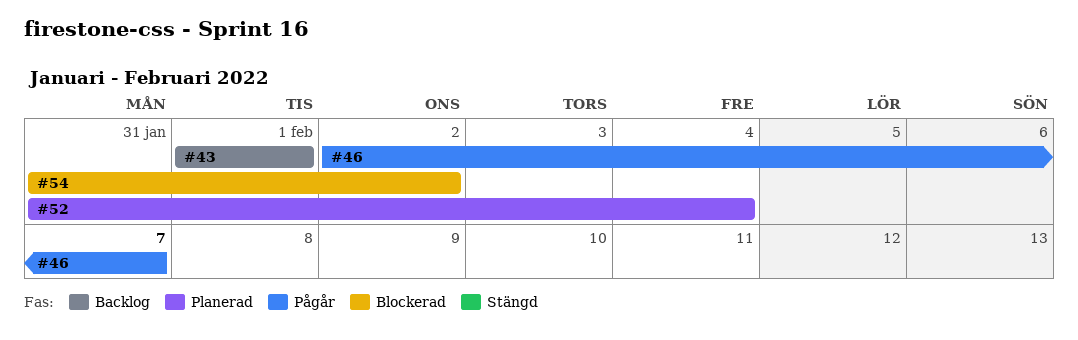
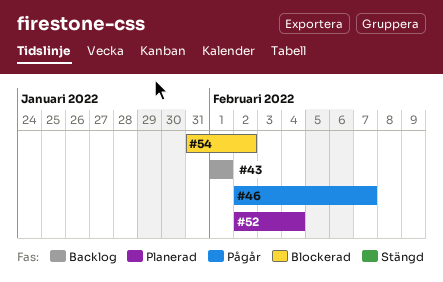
#52, start: Jan 31 -> Feb 2

